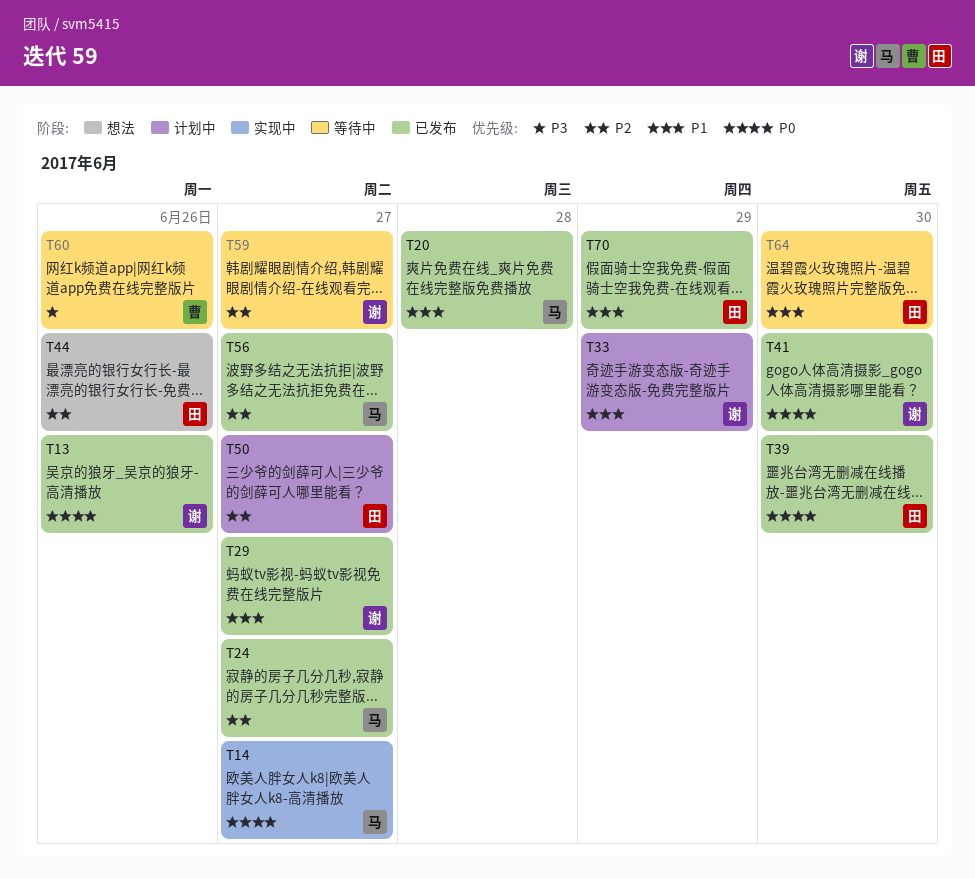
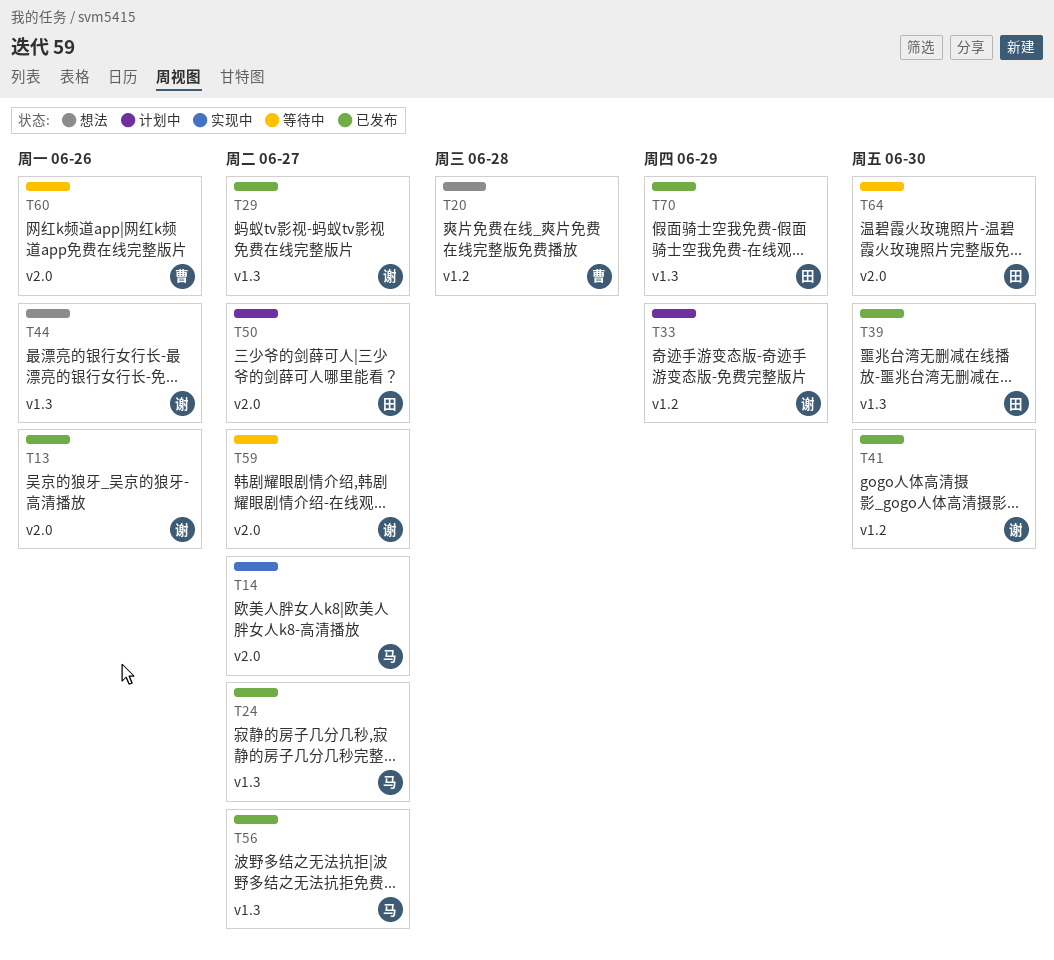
T20, status: 已发布 -> 想法
T20, owner: 马 -> 曹
T44, owner: 田 -> 谢

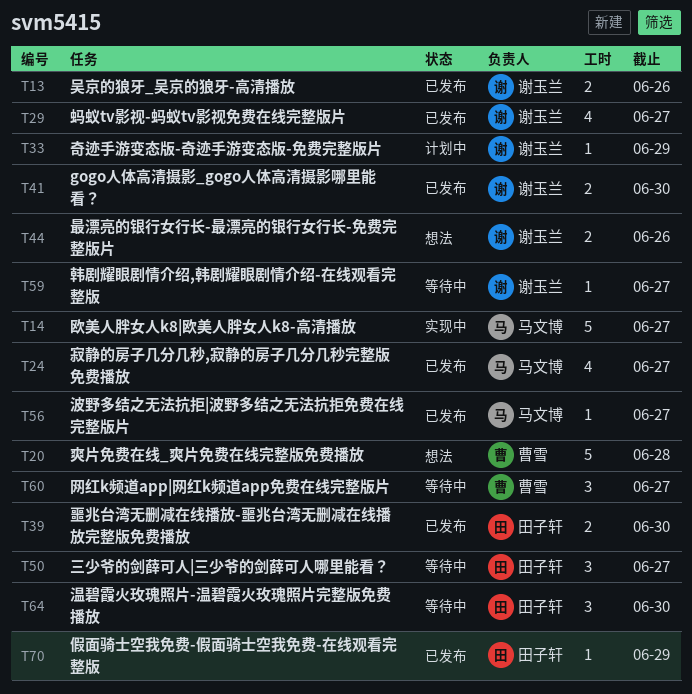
T50, status: 计划中 -> 等待中
T60, due: Jun 26 -> Jun 27

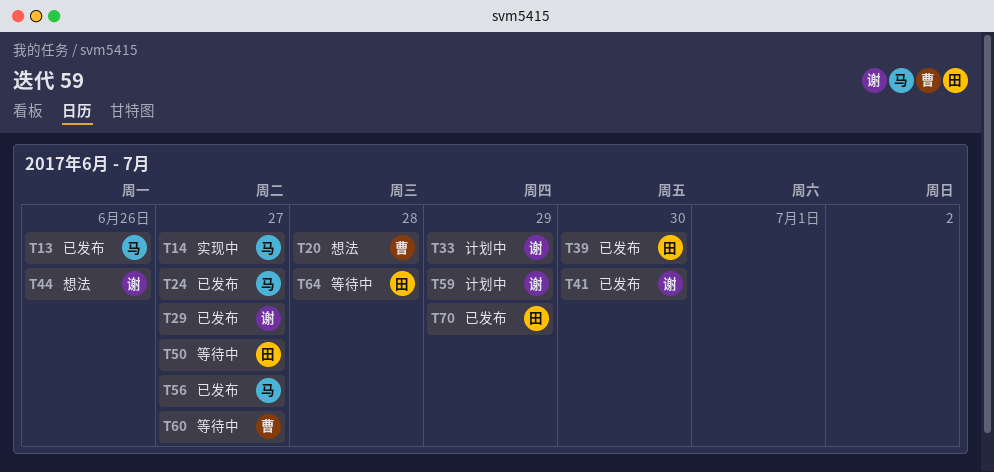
T13, owner: 谢玉兰 -> 马文博
T59, status: 等待中 -> 计划中
T59, due: Jun 27 -> Jun 29
T64, due: Jun 30 -> Jun 28

